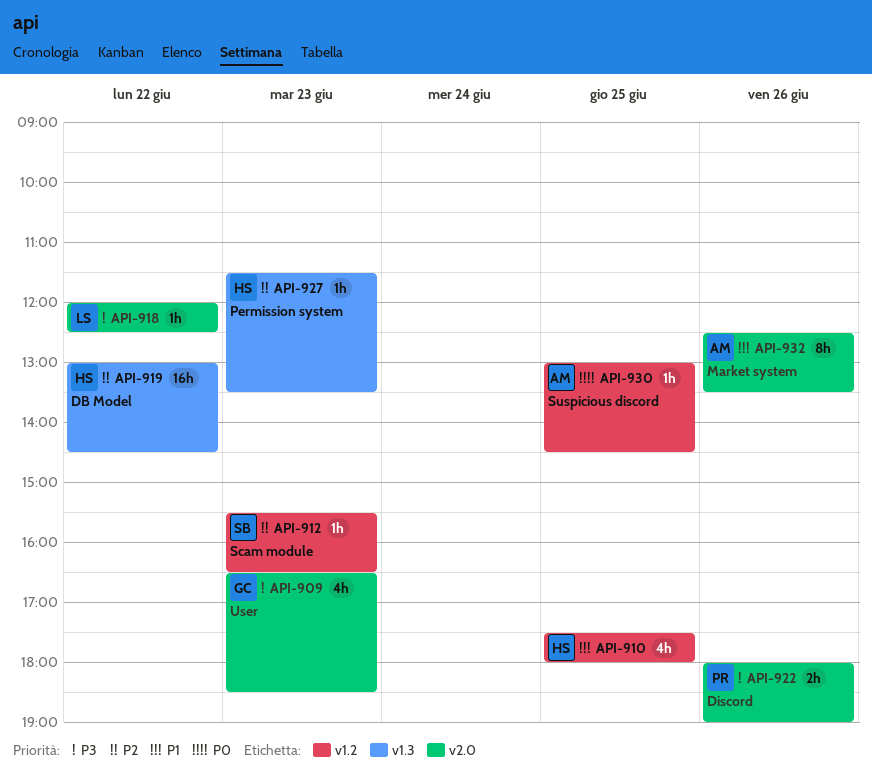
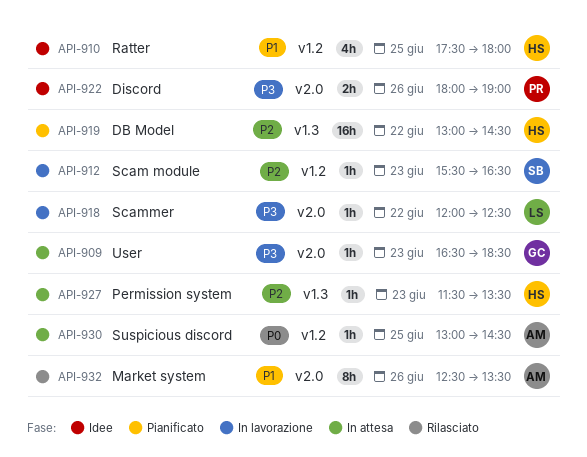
API-909, estimate: 4h -> 1h

